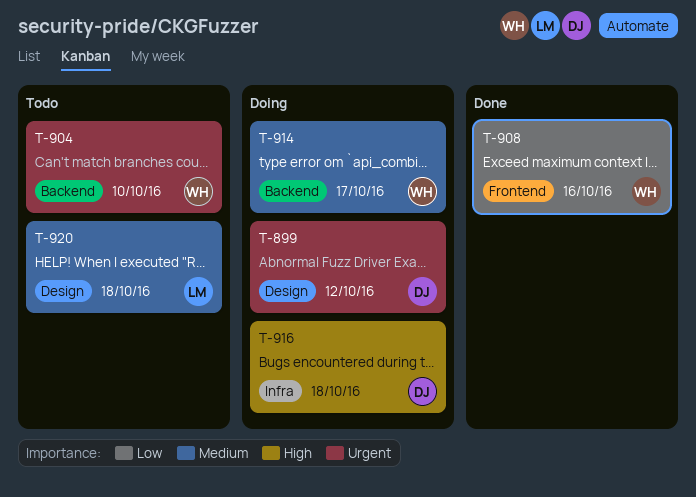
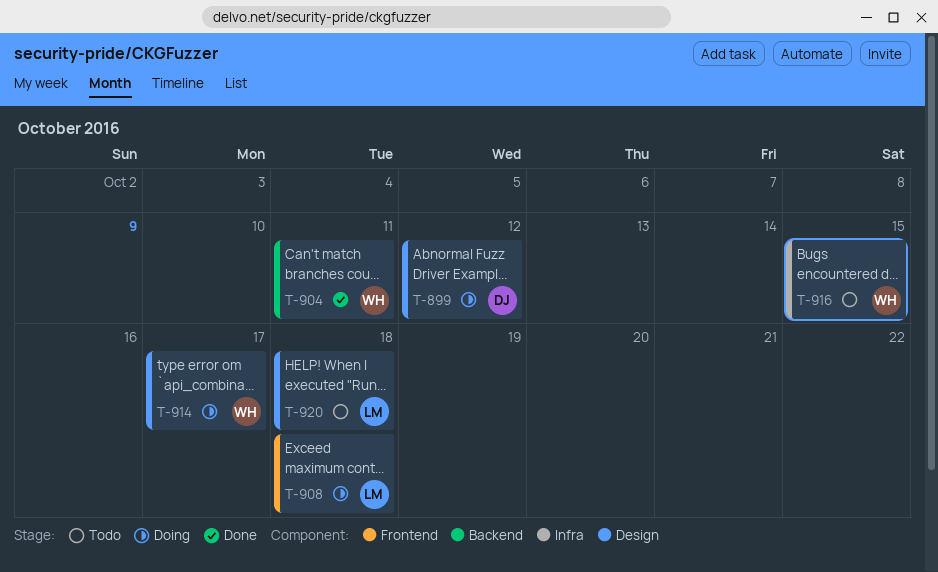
T-904, status: Todo -> Done
T-904, due: Oct 10 -> Oct 11
T-908, status: Done -> Doing
T-908, owner: WH -> LM
T-908, due: Oct 16 -> Oct 18
T-914, label: Backend -> Design
T-916, status: Doing -> Todo
T-916, owner: DJ -> WH
T-916, due: Oct 18 -> Oct 15

